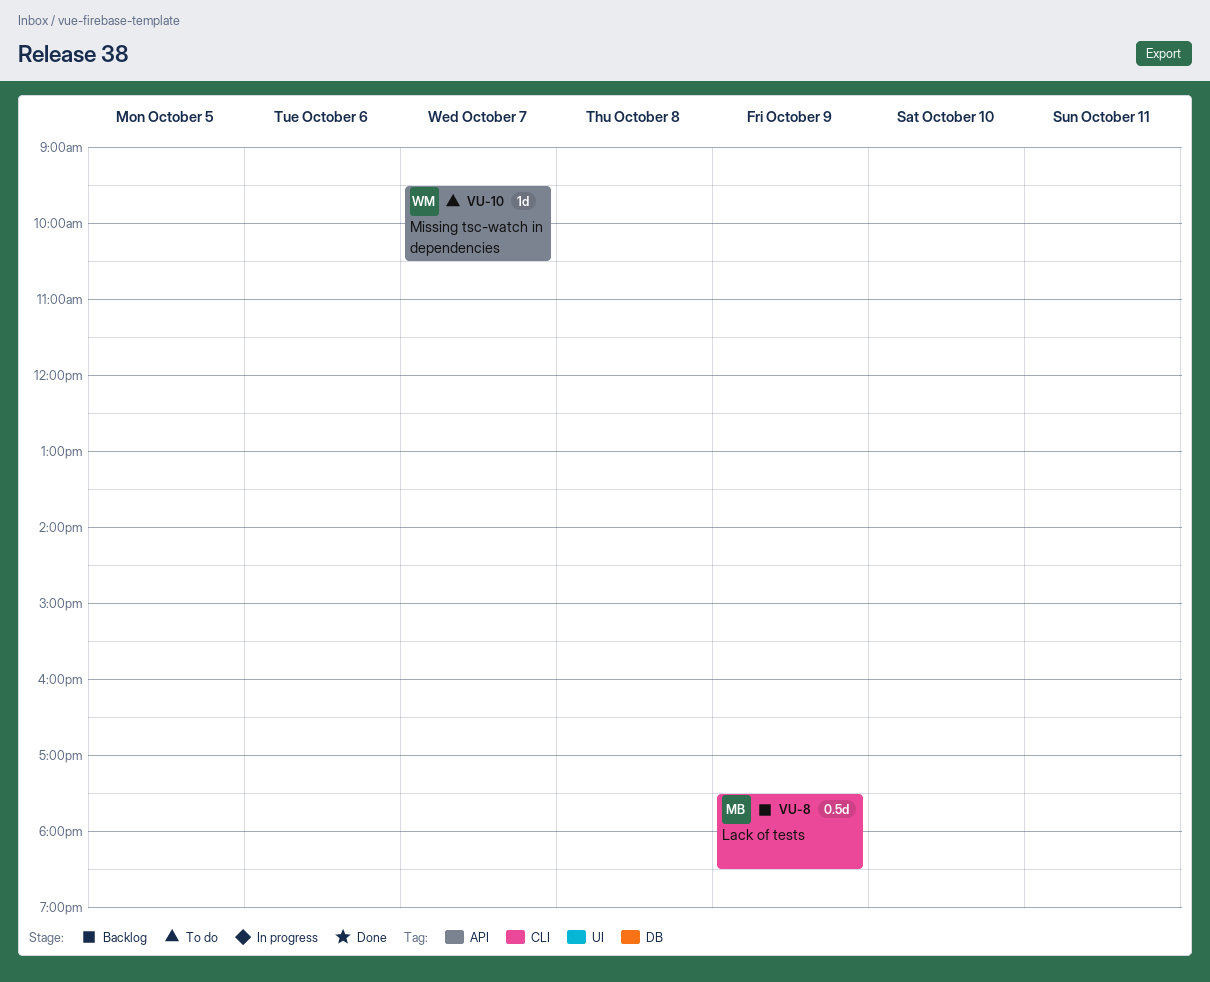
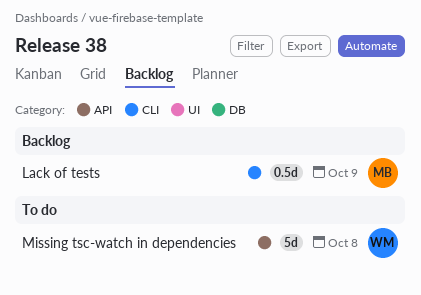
Missing tsc-watch in dependencies, estimate: 1d -> 5d
Missing tsc-watch in dependencies, day: Oct 7 -> Oct 8

